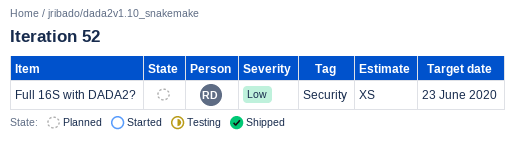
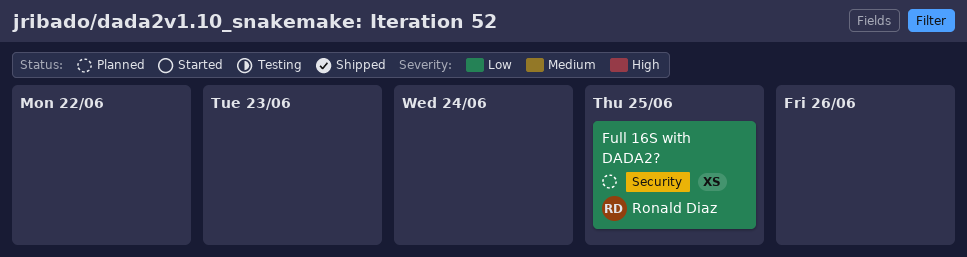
Full 16S with DADA2?, due: Jun 23 -> Jun 25

